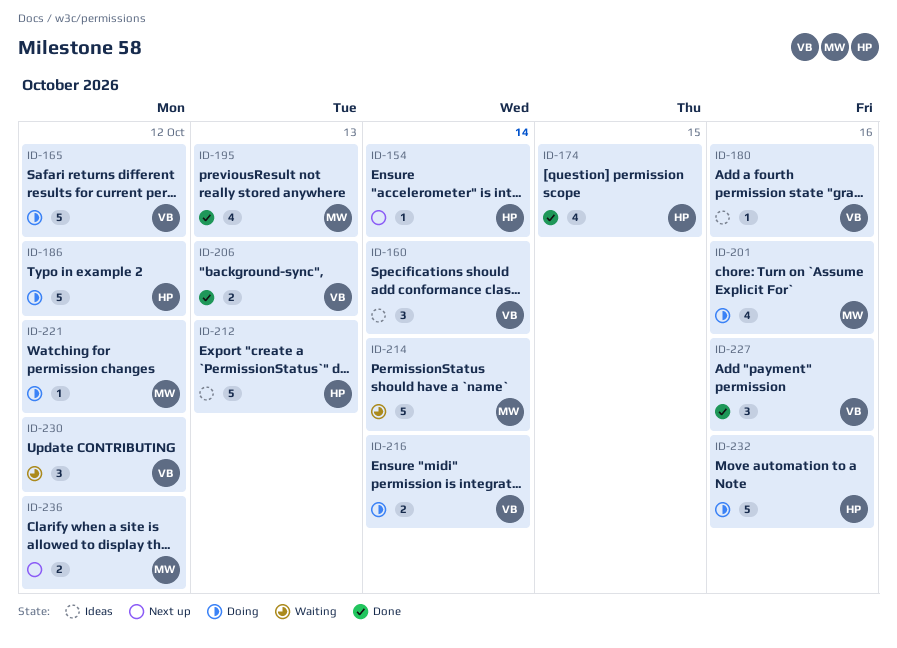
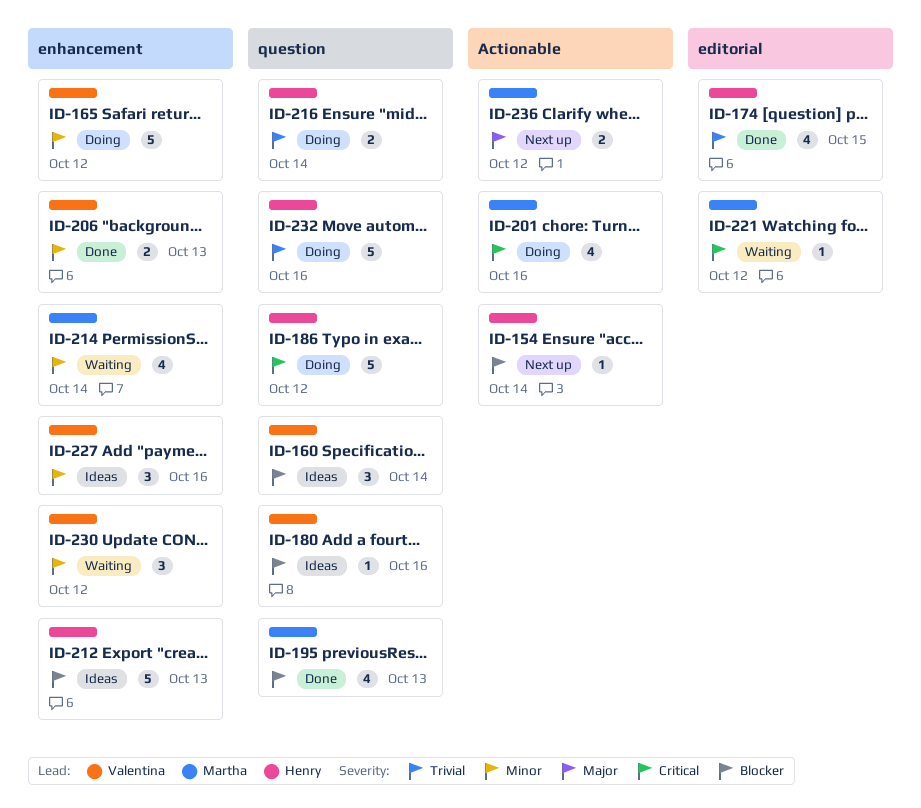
ID-214, estimate: 5 -> 4
ID-216, owner: Valentina -> Henry
ID-221, status: Doing -> Waiting
ID-227, status: Done -> Ideas

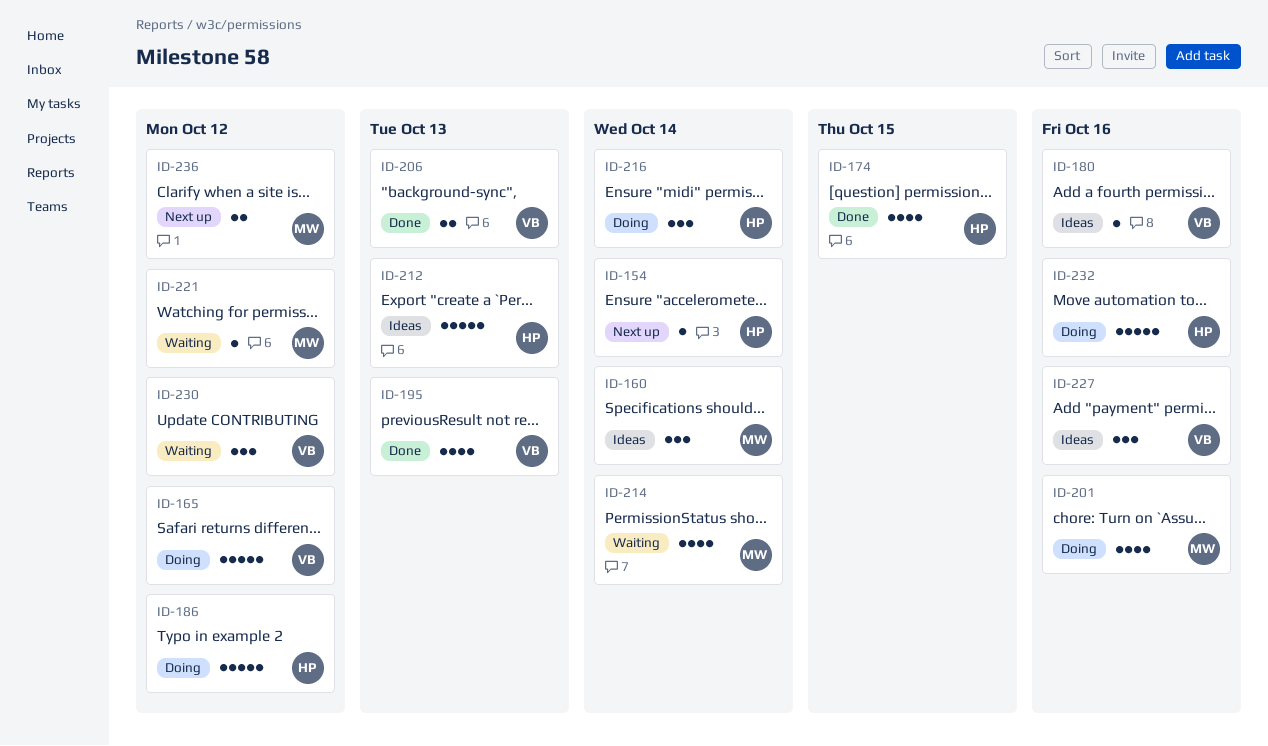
ID-160, owner: Valentina -> Martha
ID-195, owner: Martha -> Valentina
ID-216, estimate: 2 -> 3

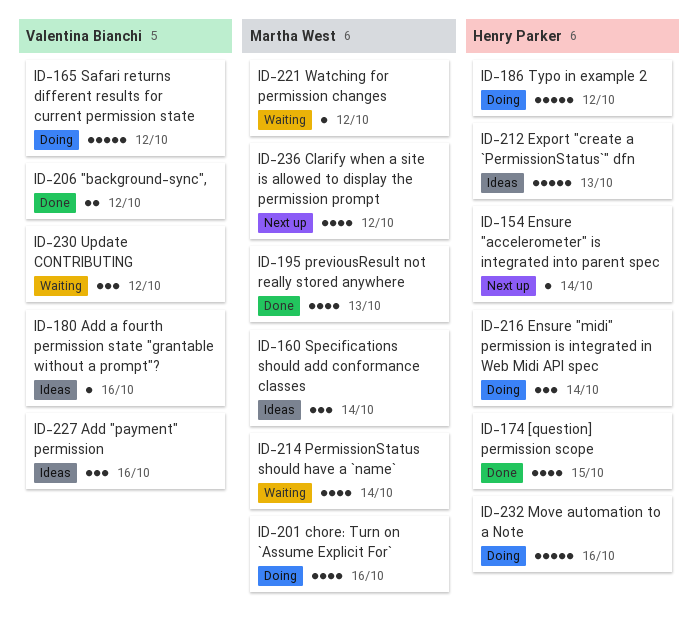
ID-195, owner: Valentina Bianchi -> Martha West
ID-206, due: Oct 13 -> Oct 12
ID-236, estimate: 2 -> 4

